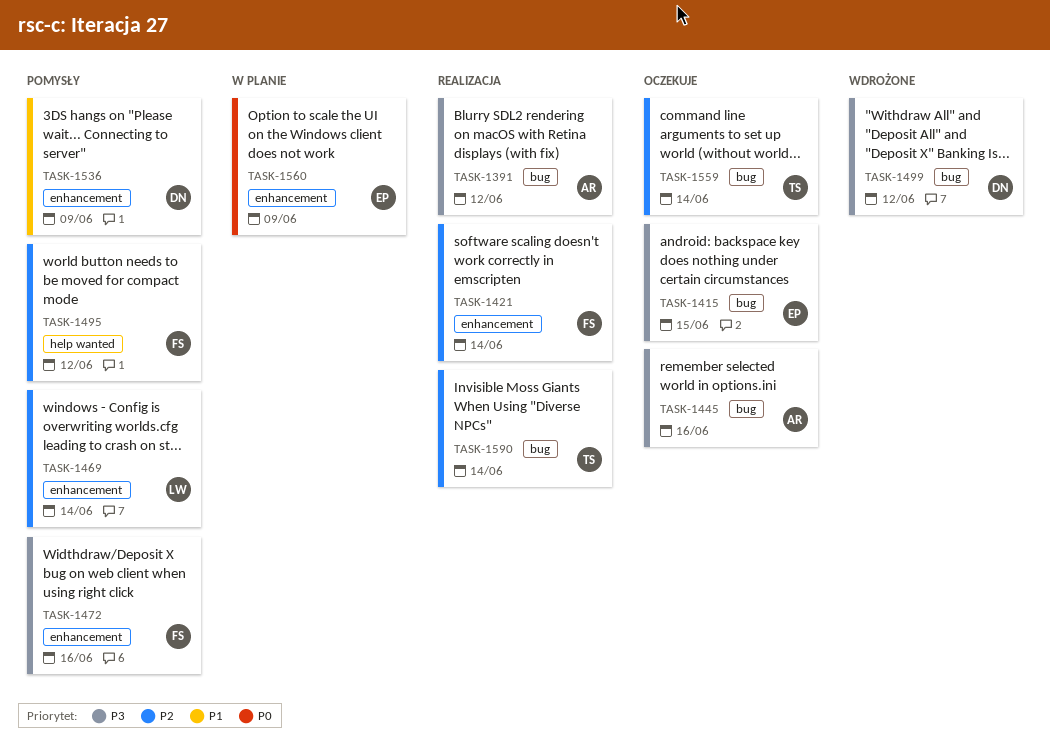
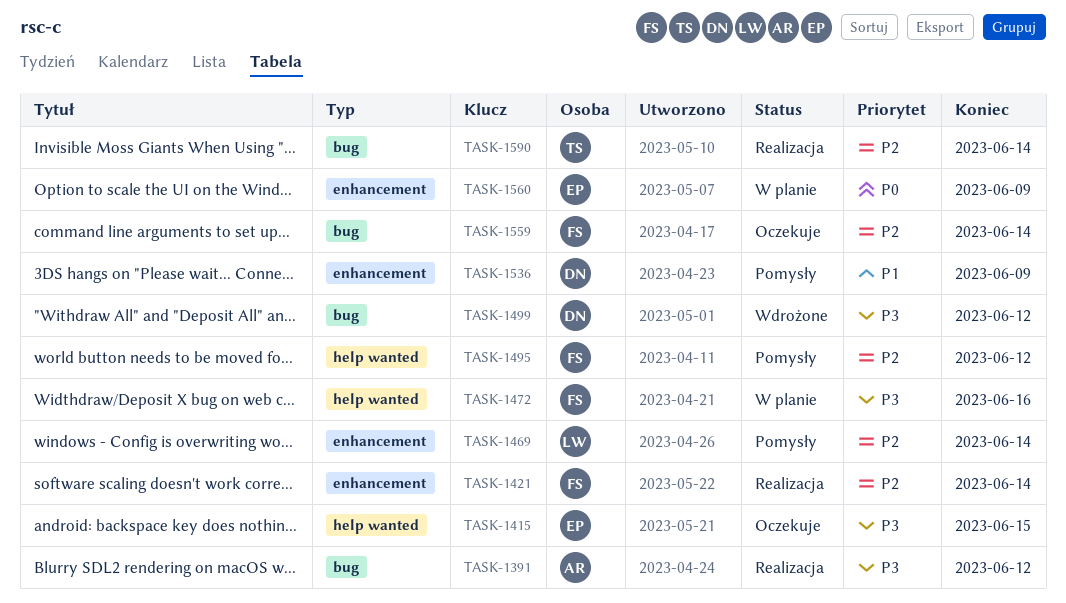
TASK-1415, label: bug -> help wanted
TASK-1445: present -> none
TASK-1472, status: Pomysły -> W planie
TASK-1472, label: enhancement -> help wanted
TASK-1559, owner: TS -> FS

